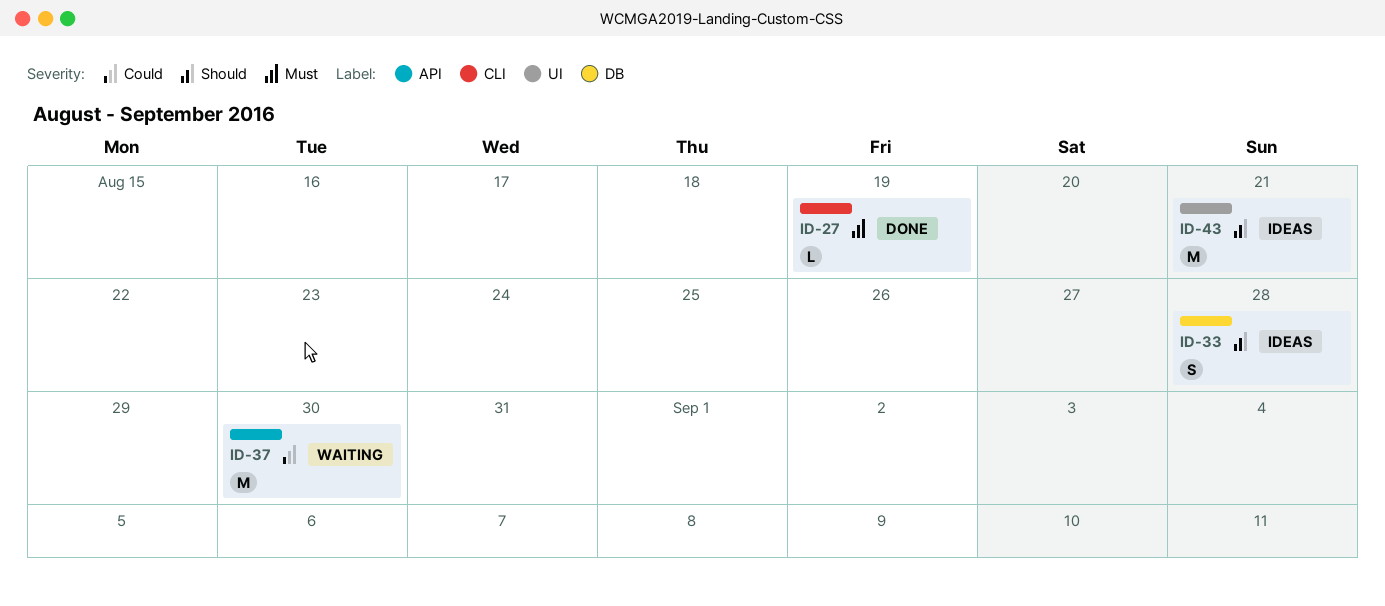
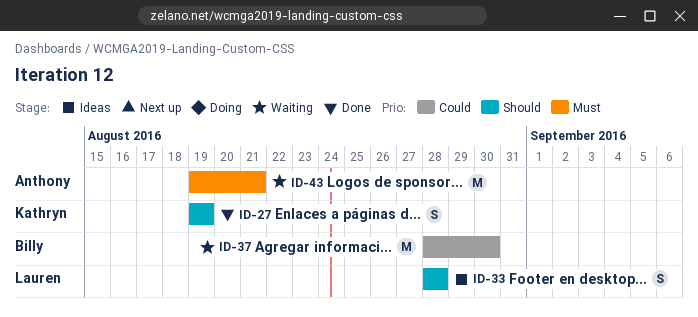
ID-27, priority: Must -> Should
ID-27, estimate: L -> S
ID-43, status: Ideas -> Waiting
ID-43, priority: Should -> Must

